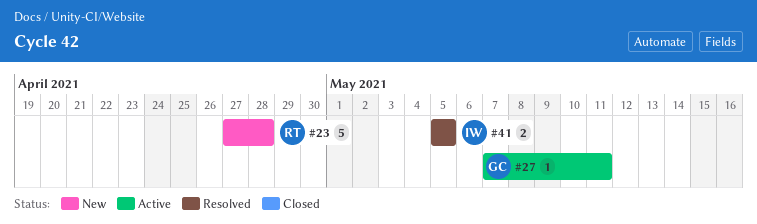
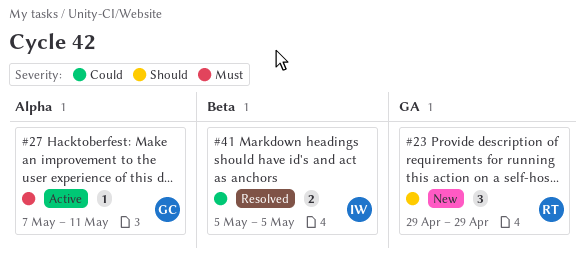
#23, estimate: 5 -> 3
#23, start: Apr 27 -> Apr 29
#23, due: Apr 28 -> Apr 29

